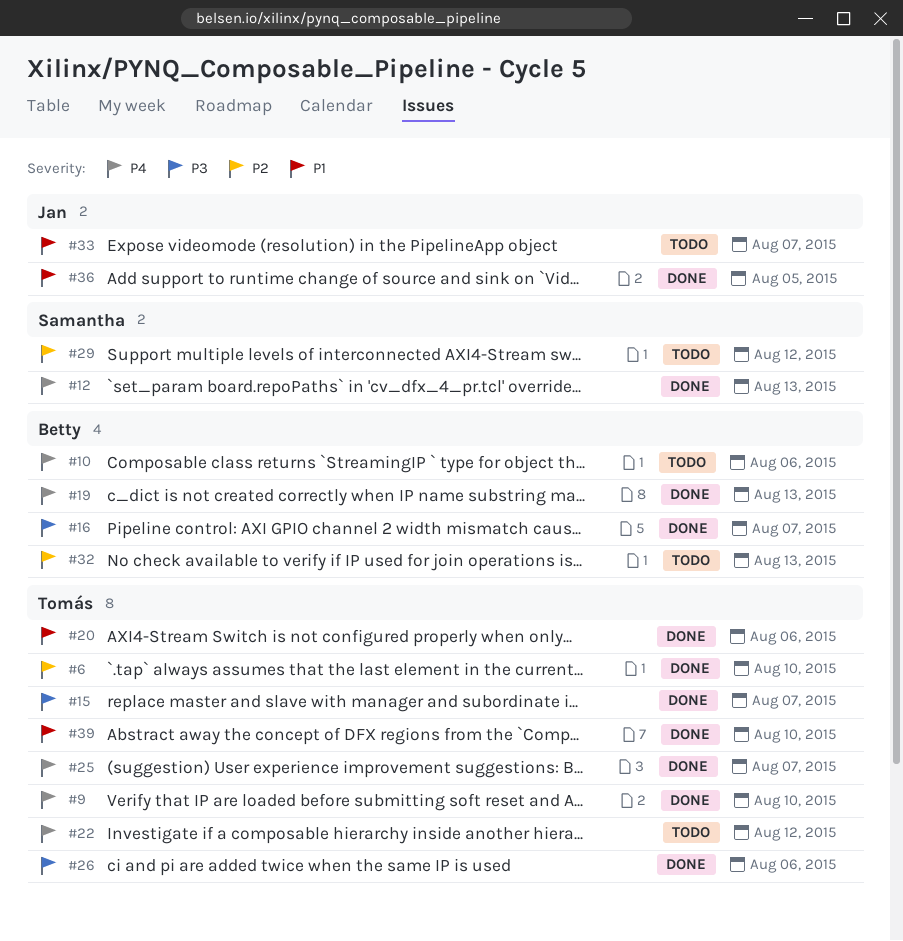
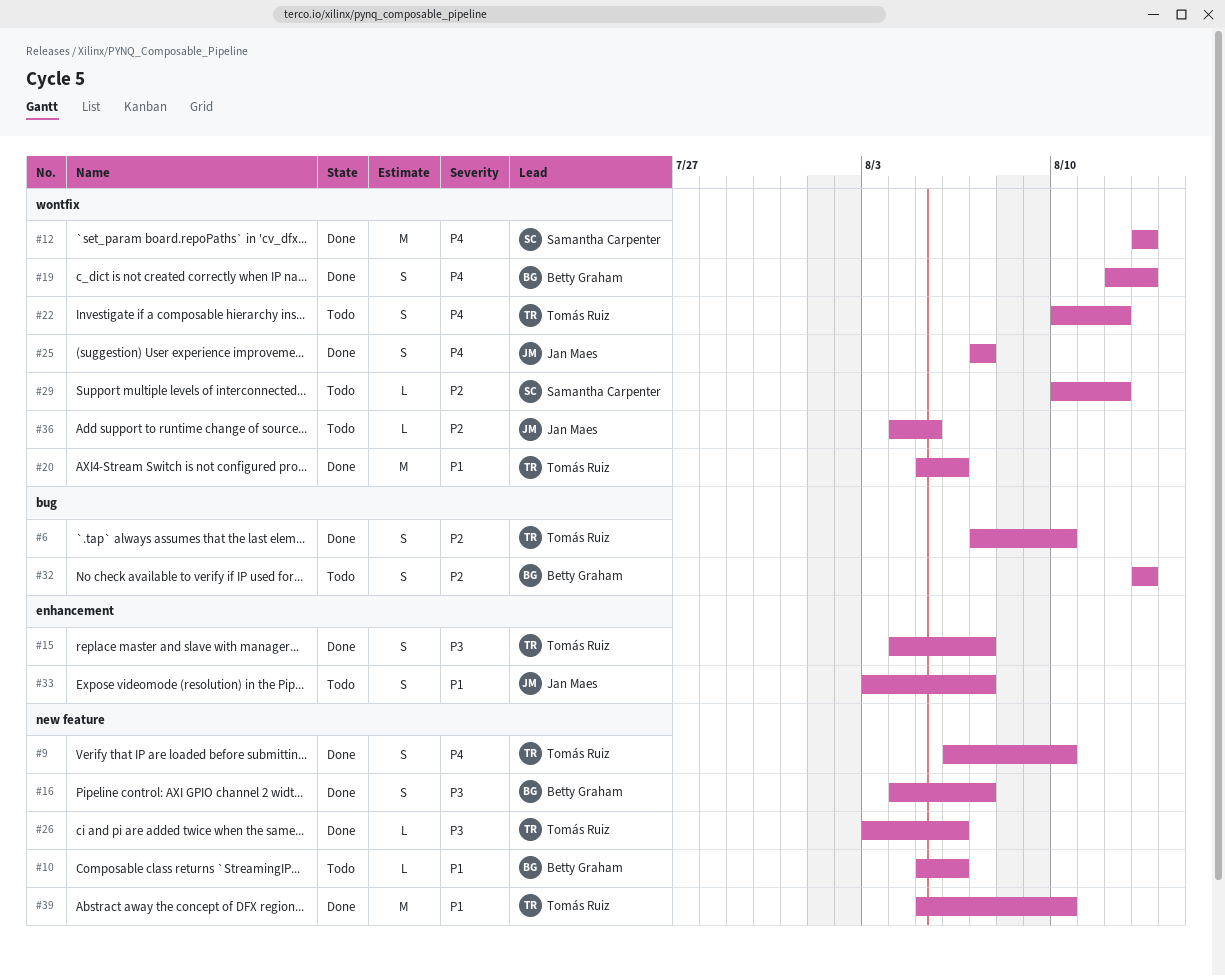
#10, priority: P4 -> P1
#25, owner: Tomás Ruiz -> Jan Maes
#36, status: Done -> Todo
#36, priority: P1 -> P2

